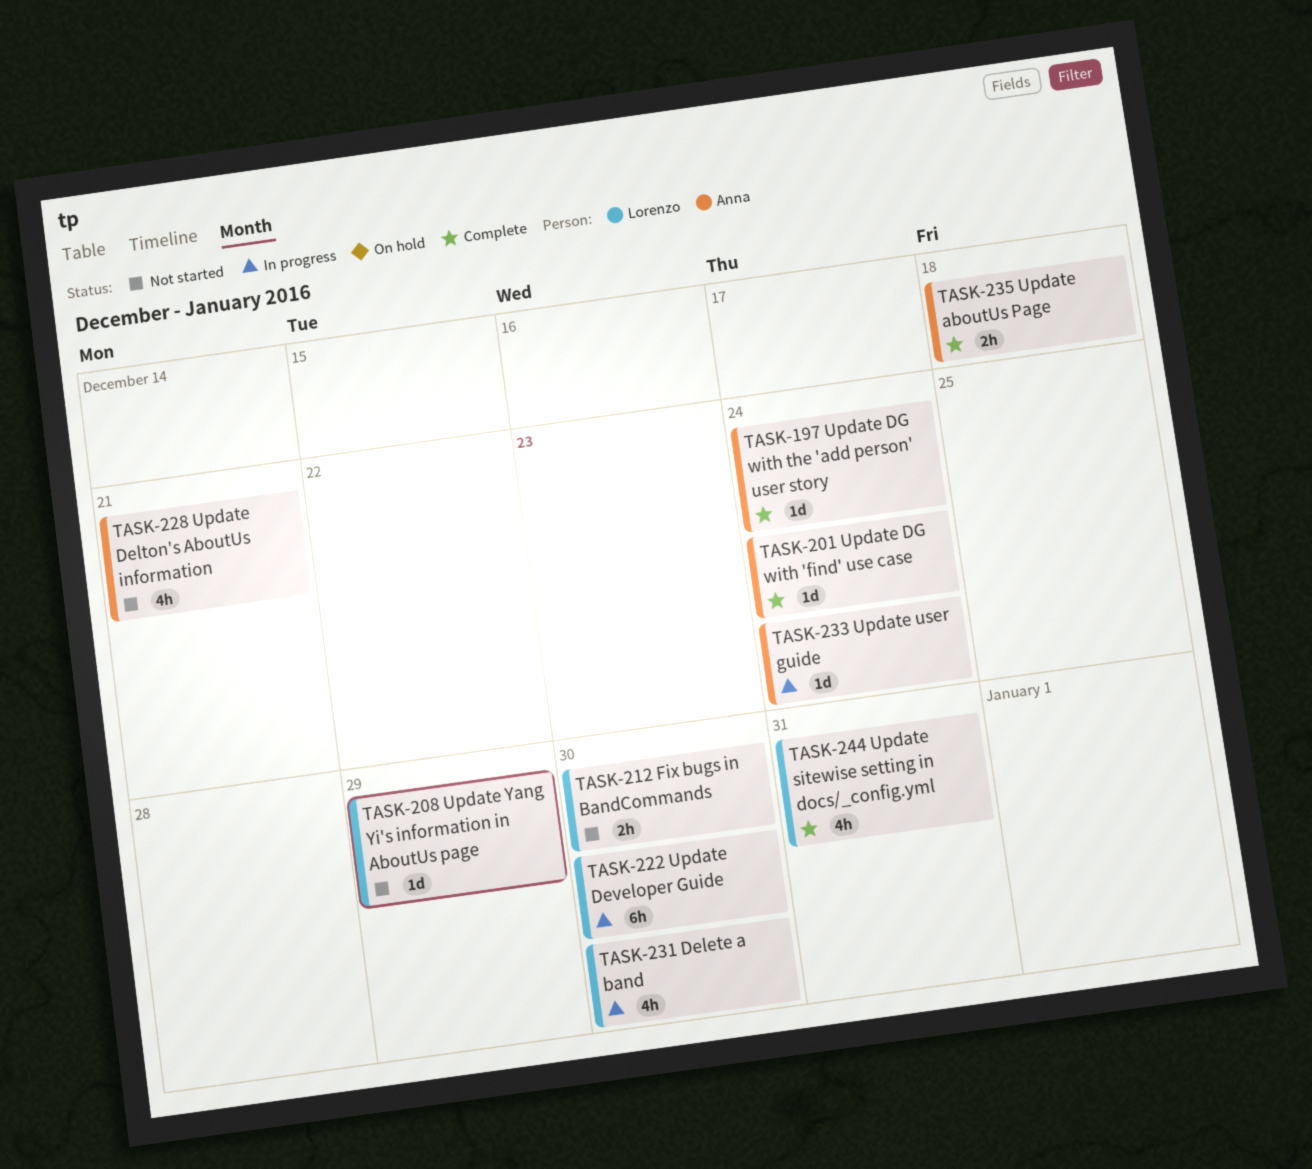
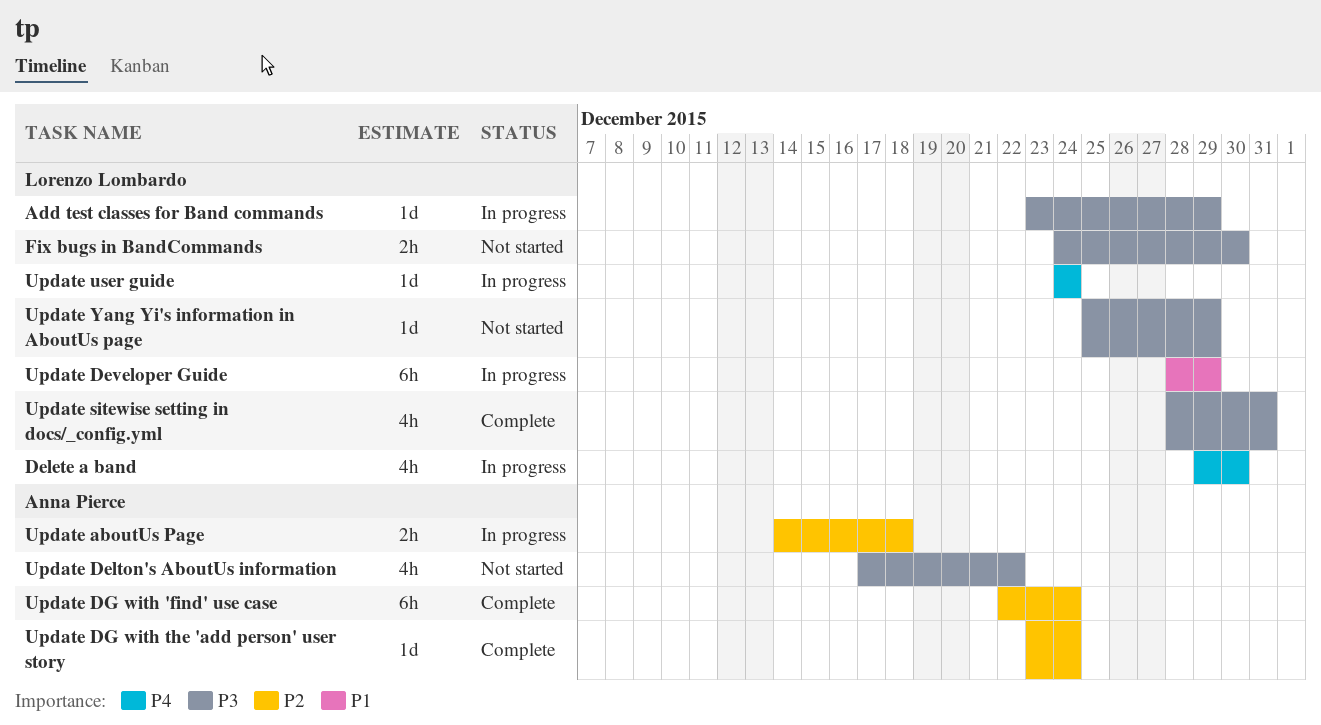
Add test classes for Band commands: none -> present
Update aboutUs Page, status: Complete -> In progress
Update Delton's AboutUs information, due: Dec 21 -> Dec 22
Update Developer Guide, due: Dec 30 -> Dec 29
Update DG with 'find' use case, estimate: 1d -> 6h
Update user guide, owner: Anna Pierce -> Lorenzo Lombardo

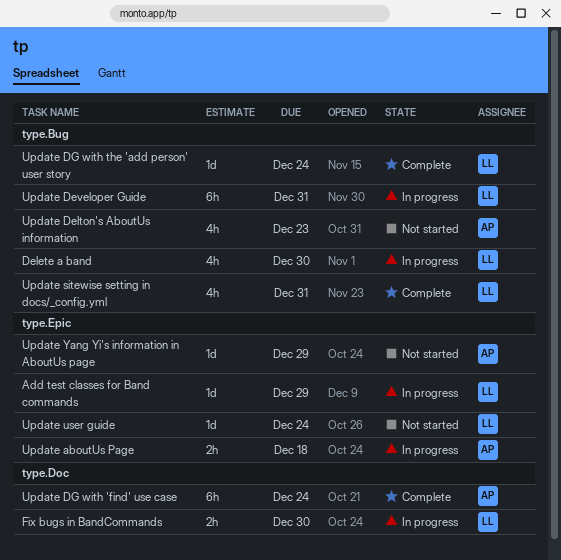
Fix bugs in BandCommands, status: Not started -> In progress
Update Delton's AboutUs information, due: Dec 22 -> Dec 23
Update Developer Guide, due: Dec 29 -> Dec 31
Update DG with the 'add person' user story, owner: Anna Pierce -> Lorenzo Lombardo
Update user guide, status: In progress -> Not started
Update Yang Yi's information in AboutUs page, owner: Lorenzo Lombardo -> Anna Pierce

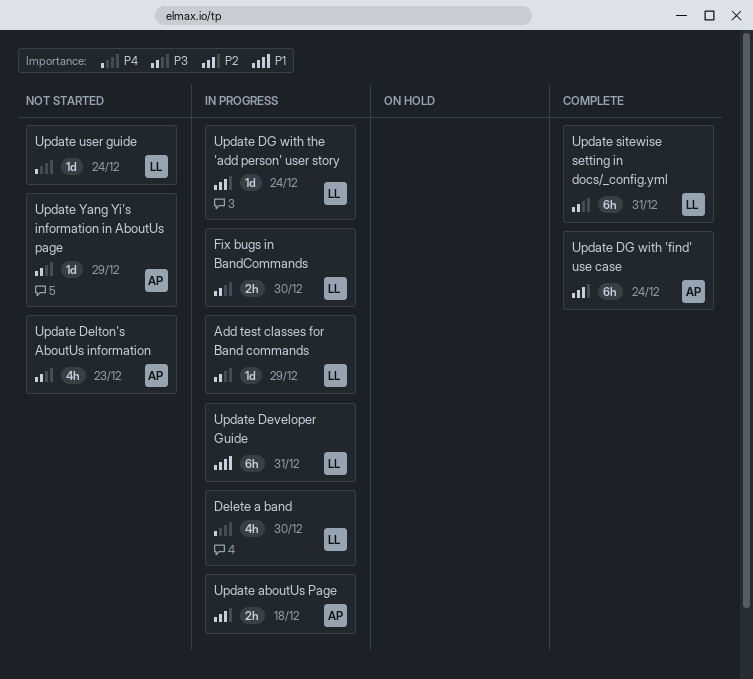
Update DG with the 'add person' user story, status: Complete -> In progress
Update sitewise setting in docs/_config.yml, estimate: 4h -> 6h

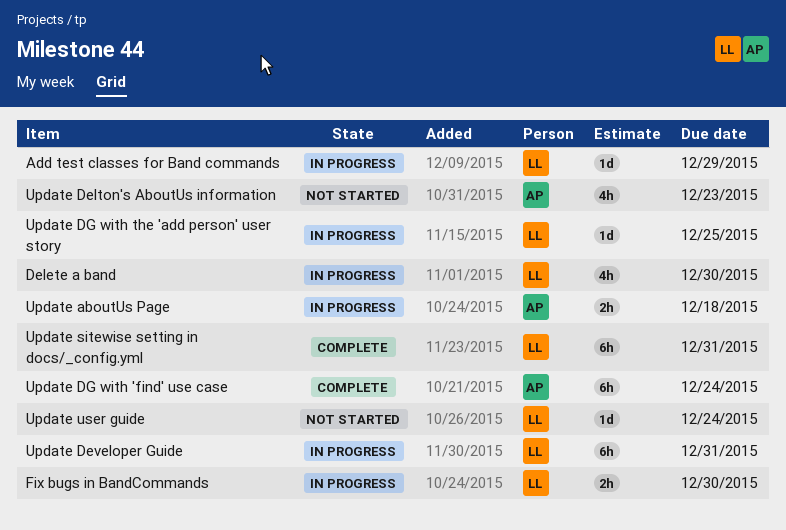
Update DG with the 'add person' user story, due: Dec 24 -> Dec 25
Update Yang Yi's information in AboutUs page: present -> none

